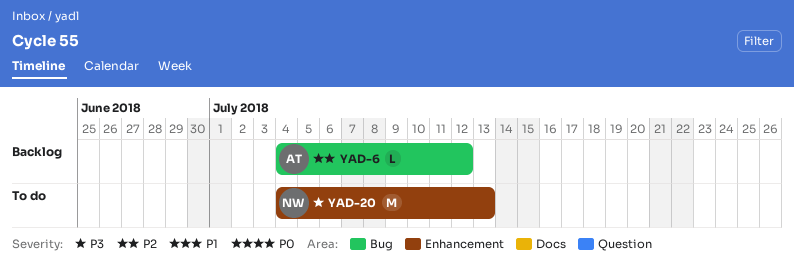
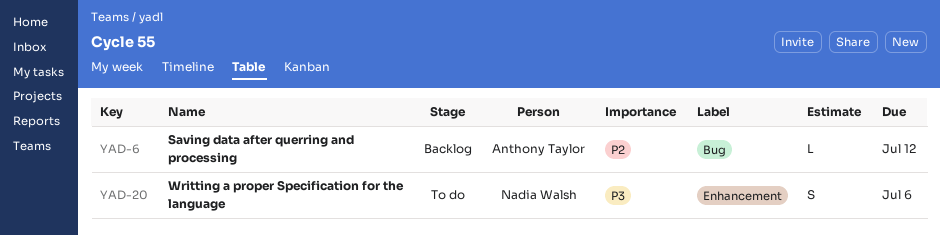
YAD-20, estimate: M -> S
YAD-20, due: Jul 13 -> Jul 6

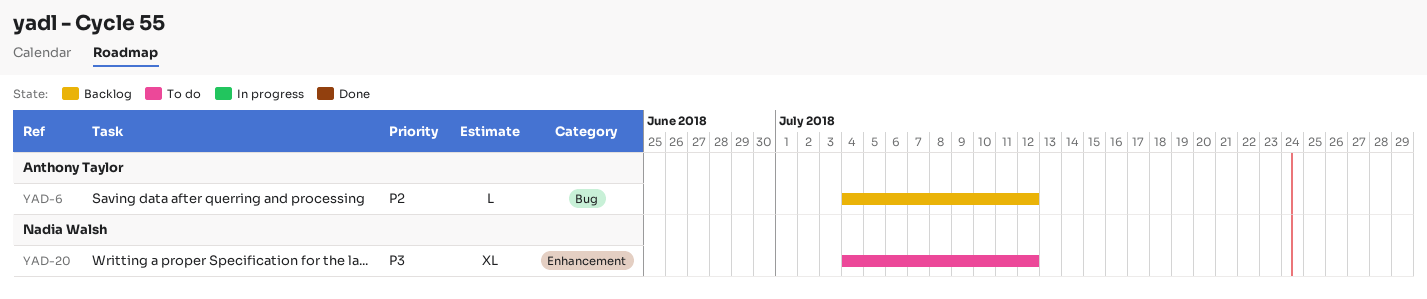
YAD-20, estimate: S -> XL
YAD-20, due: Jul 6 -> Jul 12

